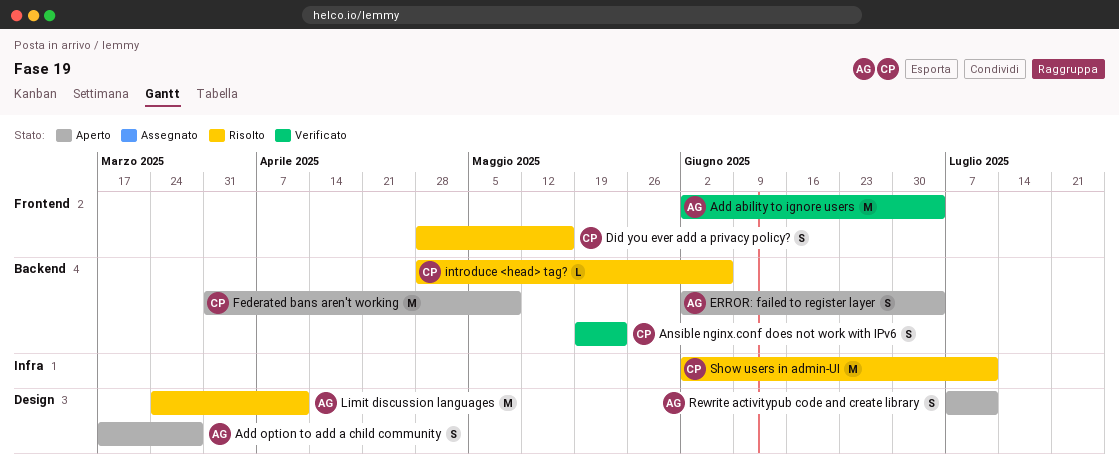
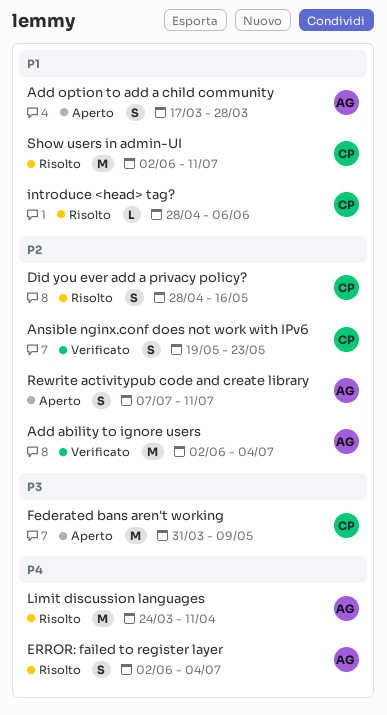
ERROR: failed to register layer, status: Aperto -> Risolto

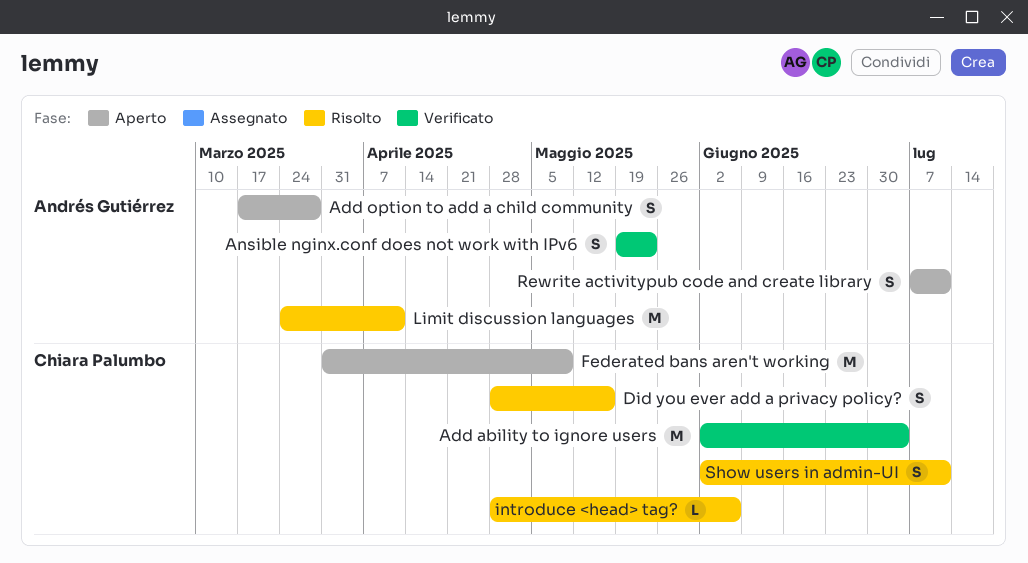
Add ability to ignore users, owner: Andrés Gutiérrez -> Chiara Palumbo
Ansible nginx.conf does not work with IPv6, owner: Chiara Palumbo -> Andrés Gutiérrez
ERROR: failed to register layer: present -> none
Show users in admin-UI, estimate: M -> S

